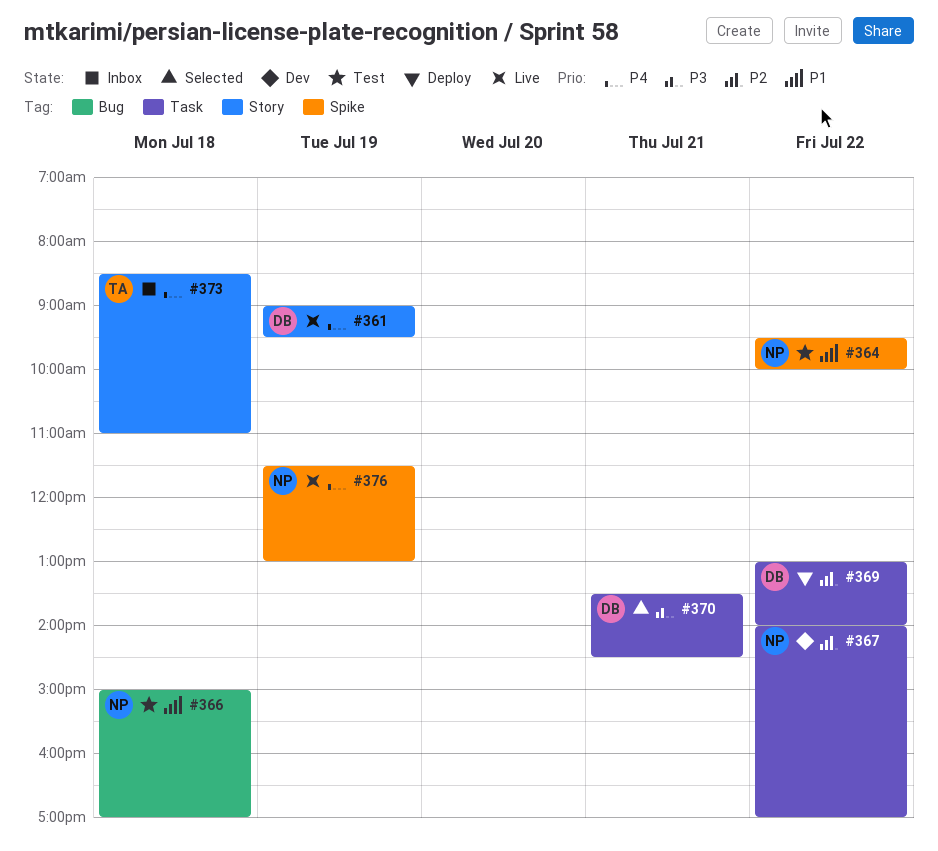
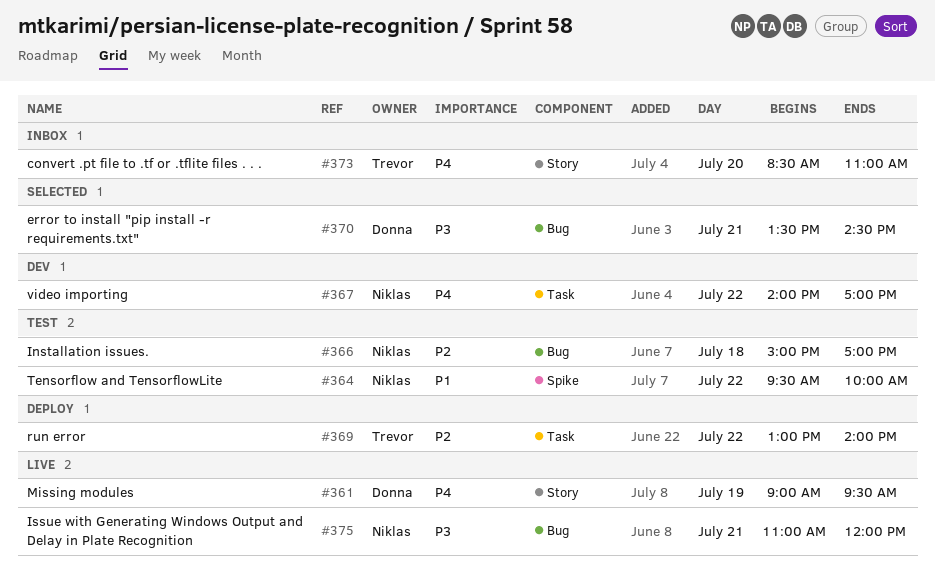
#366, priority: P1 -> P2
#367, priority: P2 -> P4
#369, owner: Donna -> Trevor
#370, label: Task -> Bug
#373, day: Jul 18 -> Jul 20
#375: none -> present
#376: present -> none

